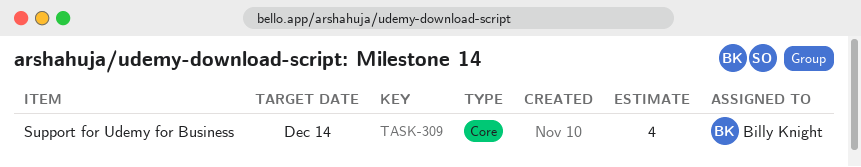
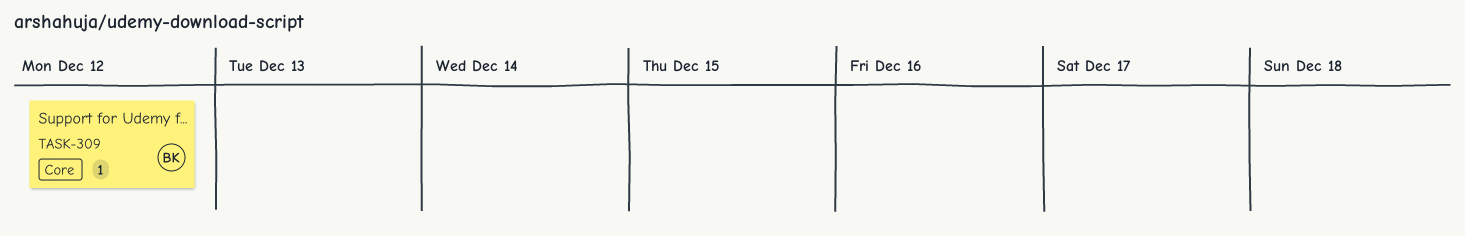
TASK-309, estimate: 4 -> 1
TASK-309, due: Dec 14 -> Dec 12

